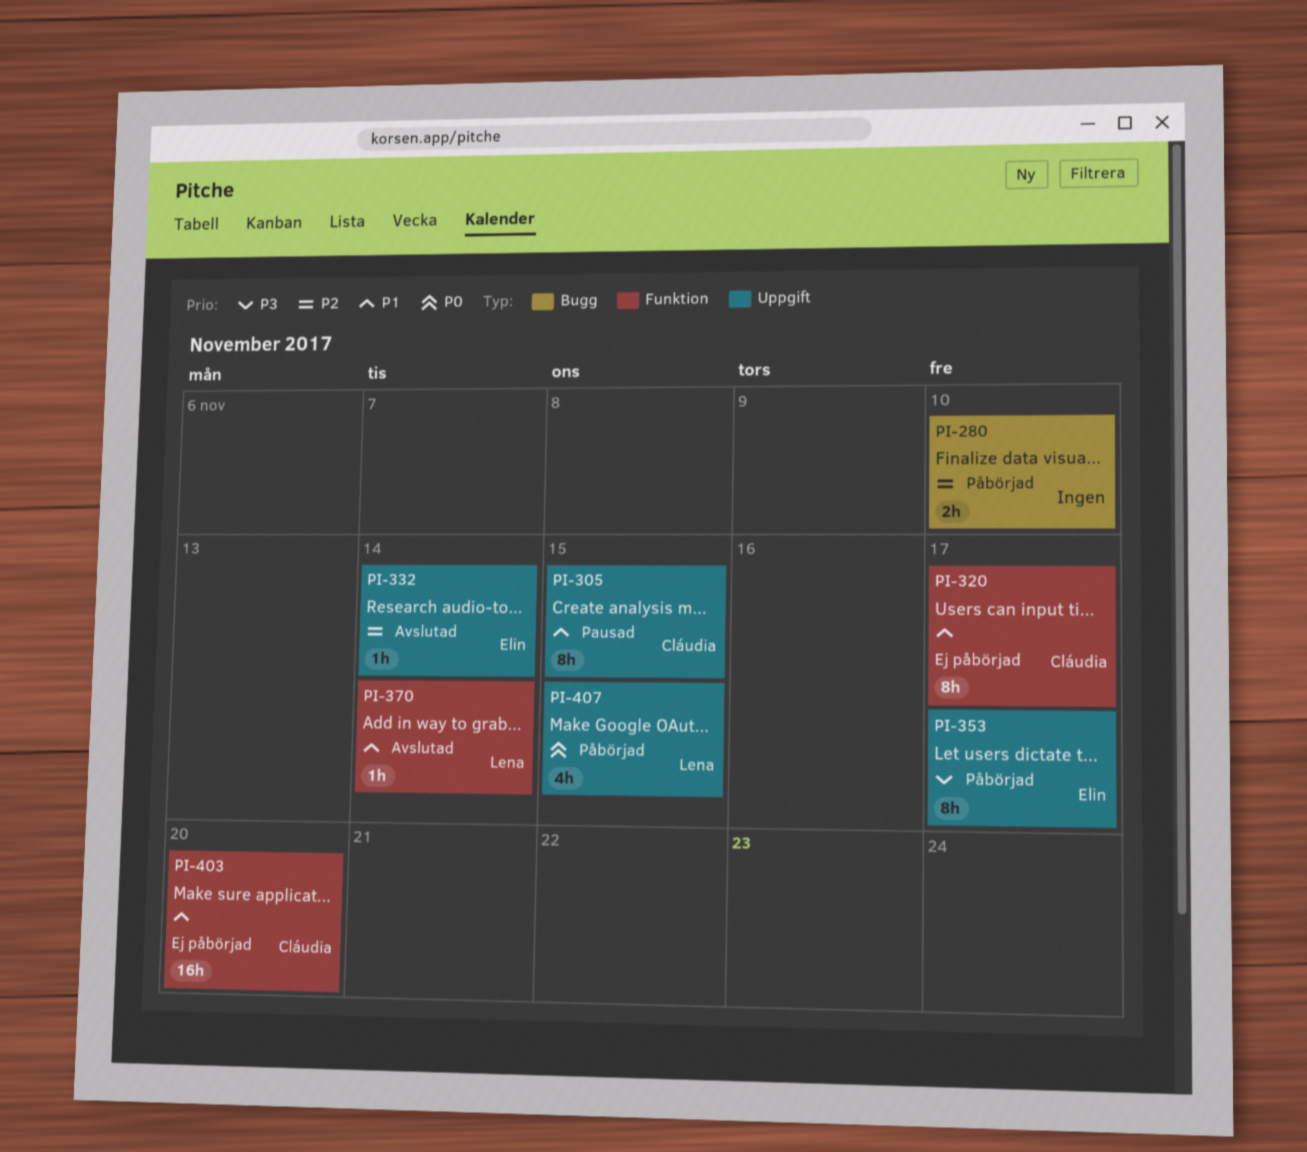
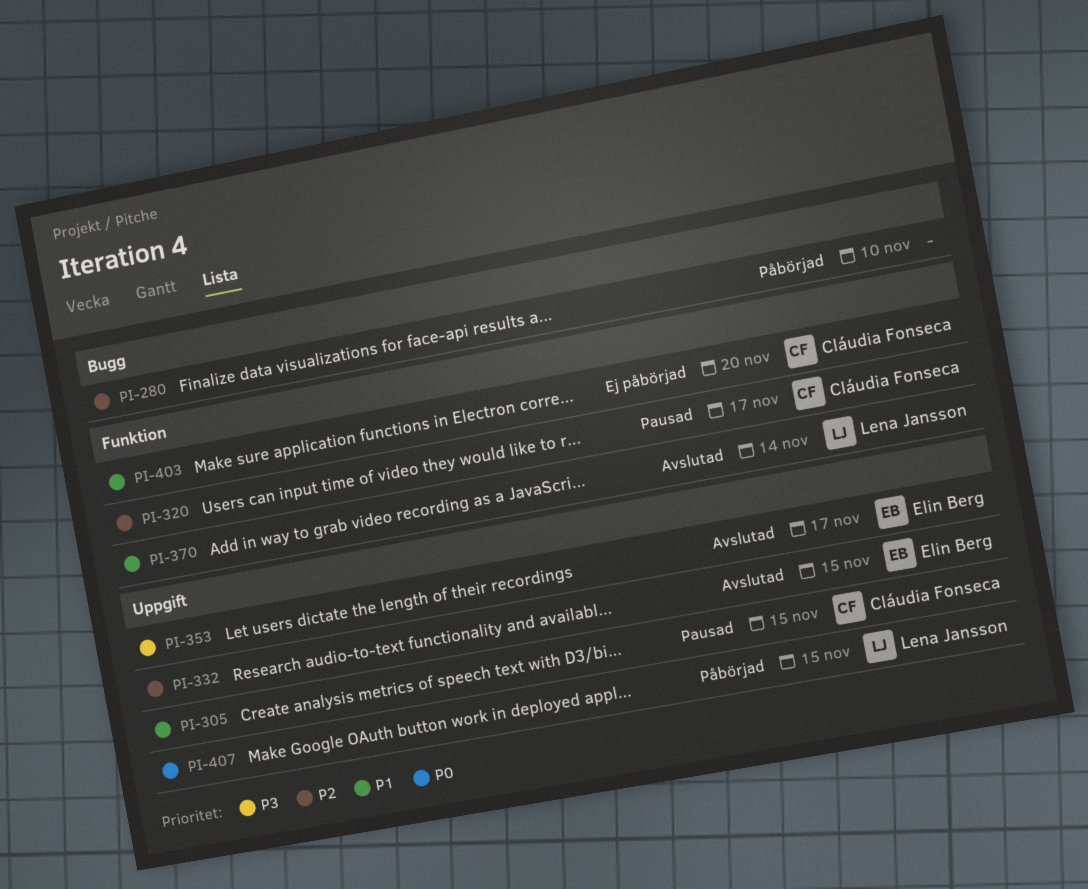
PI-320, status: Ej påbörjad -> Pausad
PI-320, priority: P1 -> P2
PI-332, due: Nov 14 -> Nov 15
PI-353, status: Påbörjad -> Avslutad

